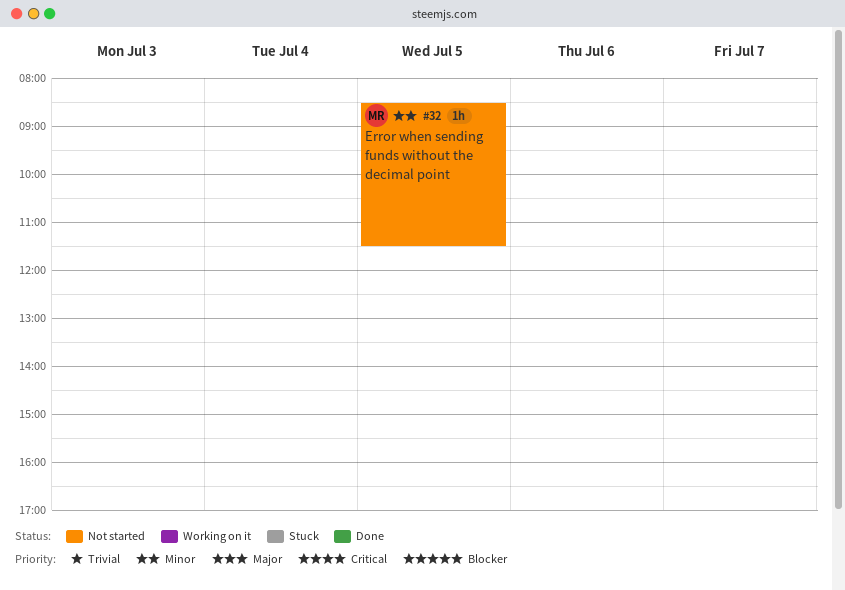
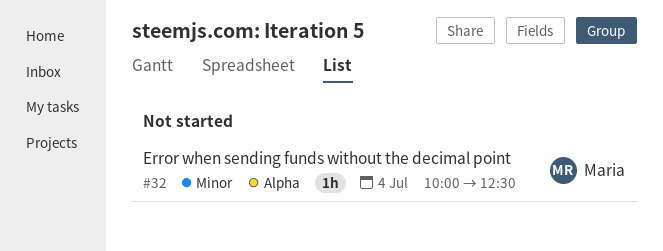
#32, day: Jul 5 -> Jul 4
#32, begins: 08:30 -> 10:00
#32, ends: 11:30 -> 12:30

